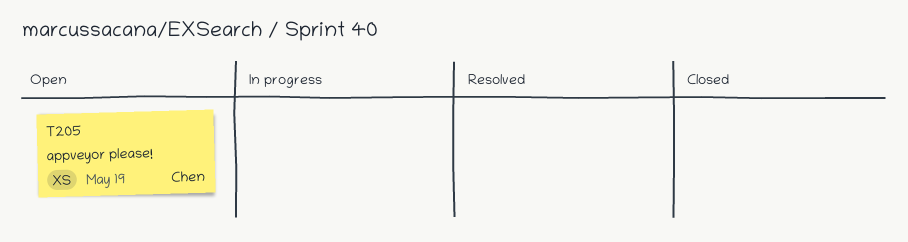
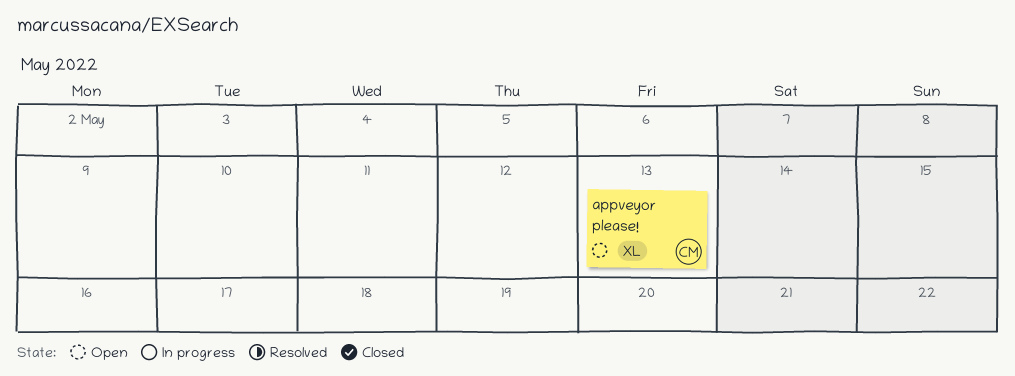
appveyor please!, estimate: XS -> XL
appveyor please!, due: May 19 -> May 13

